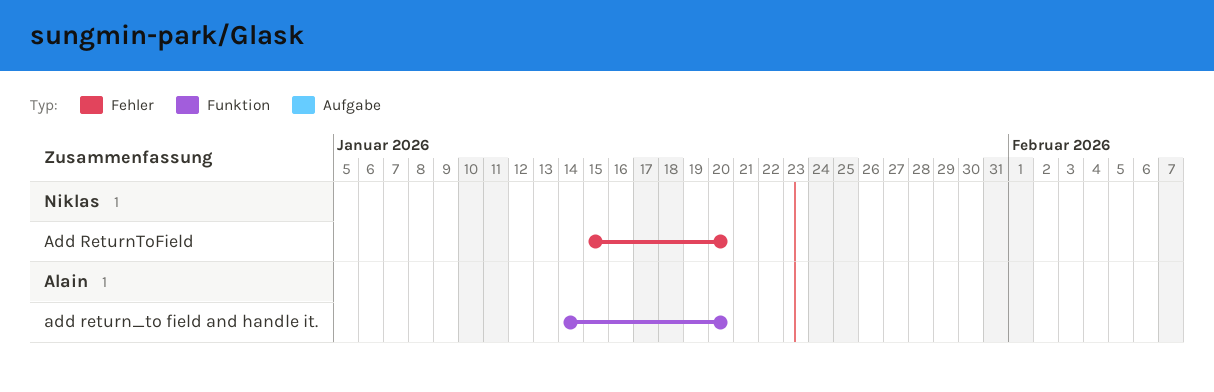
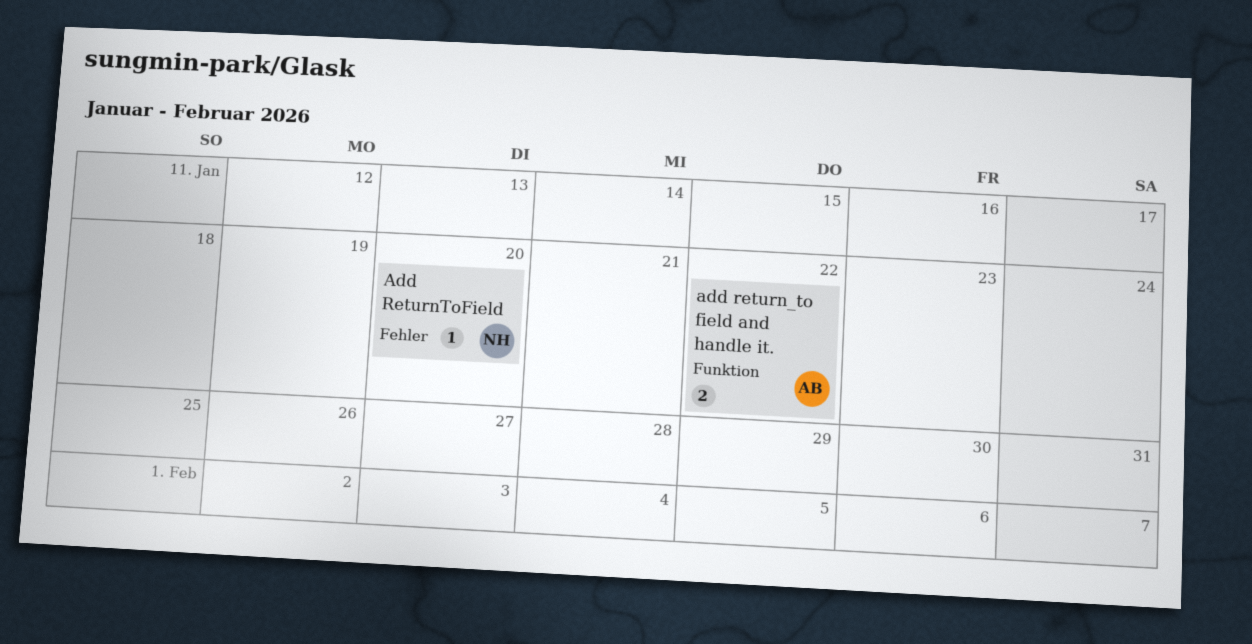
add return_to field and handle it., due: Jan 20 -> Jan 22

